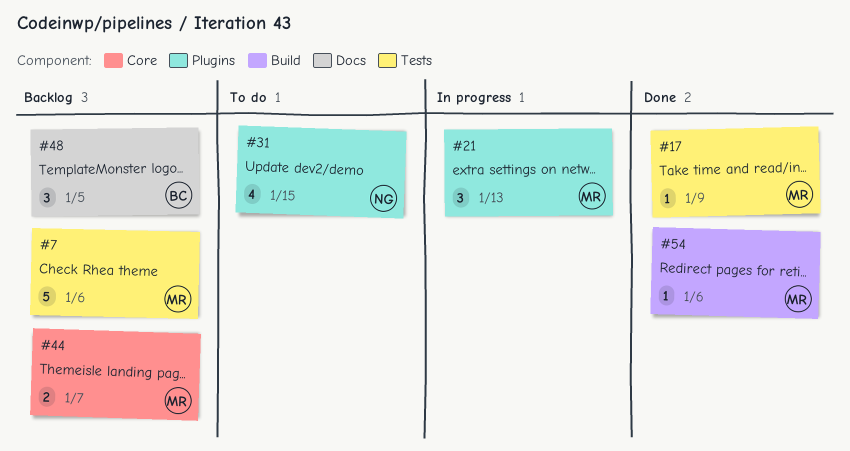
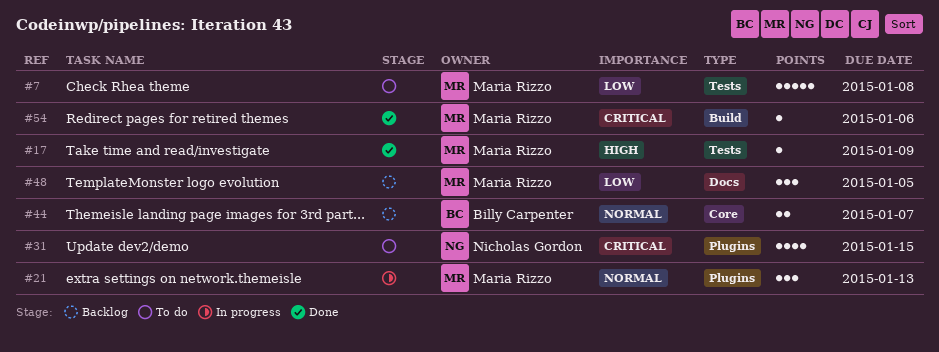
#7, status: Backlog -> To do
#7, due: Jan 6 -> Jan 8
#44, owner: Maria Rizzo -> Billy Carpenter
#48, owner: Billy Carpenter -> Maria Rizzo

